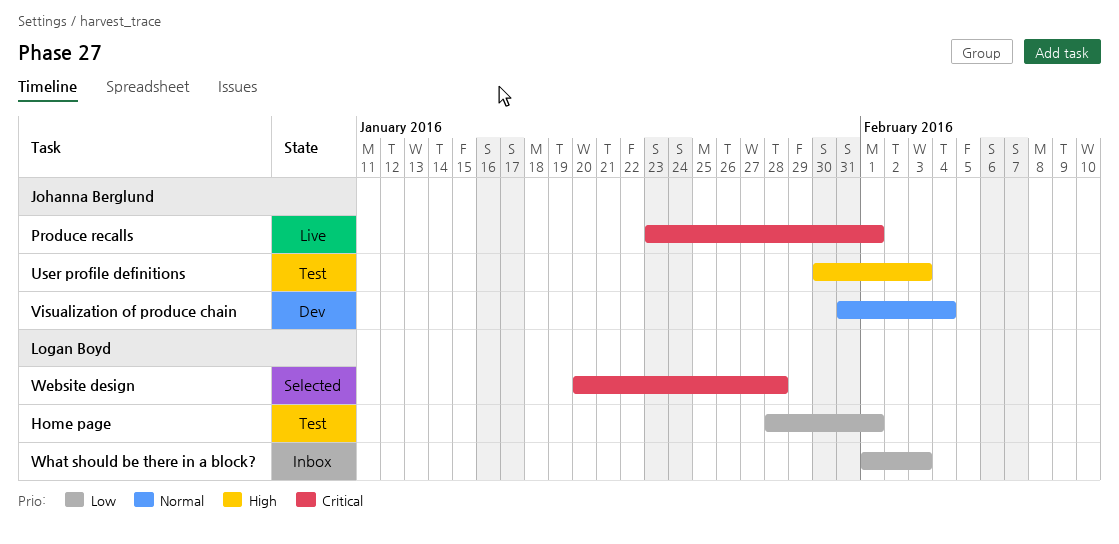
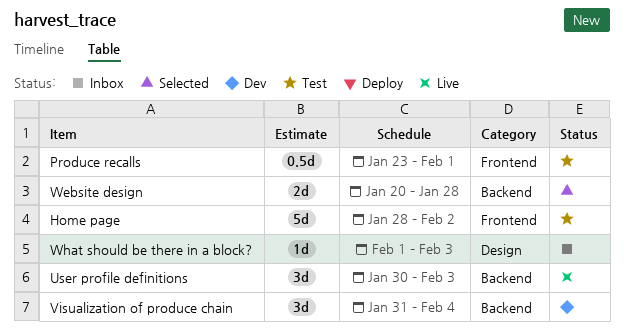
Home page, due: Feb 1 -> Feb 2
Produce recalls, status: Live -> Test
User profile definitions, status: Test -> Live

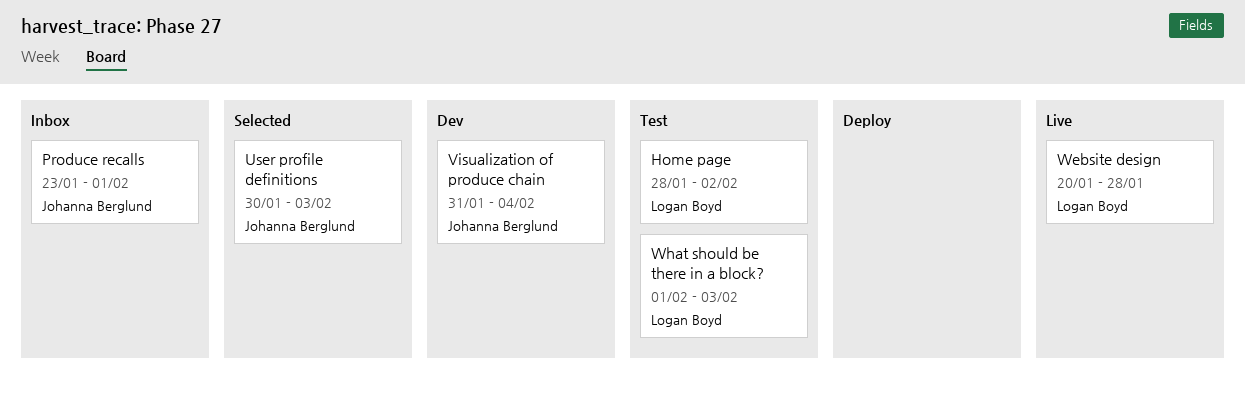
Produce recalls, status: Test -> Inbox
User profile definitions, status: Live -> Selected
Website design, status: Selected -> Live
What should be there in a block?, status: Inbox -> Test

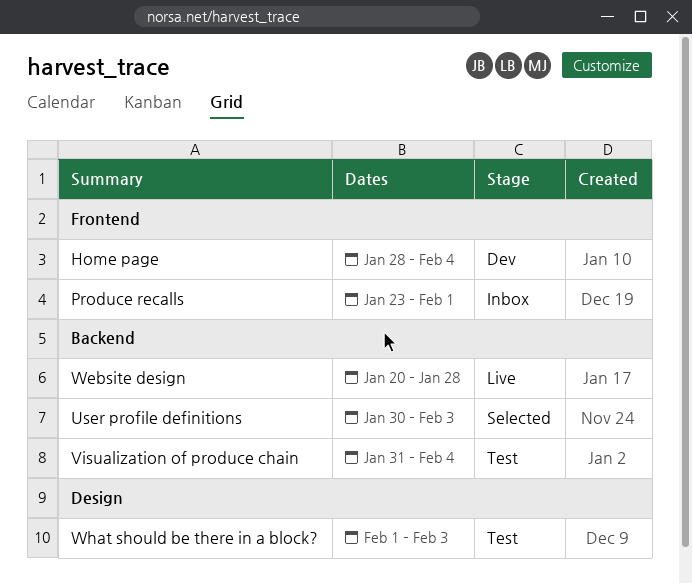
Home page, status: Test -> Dev
Home page, due: Feb 2 -> Feb 4
Visualization of produce chain, status: Dev -> Test

